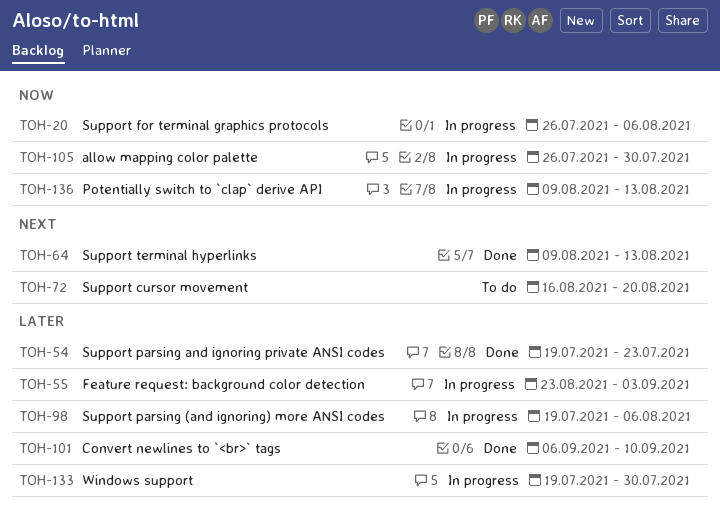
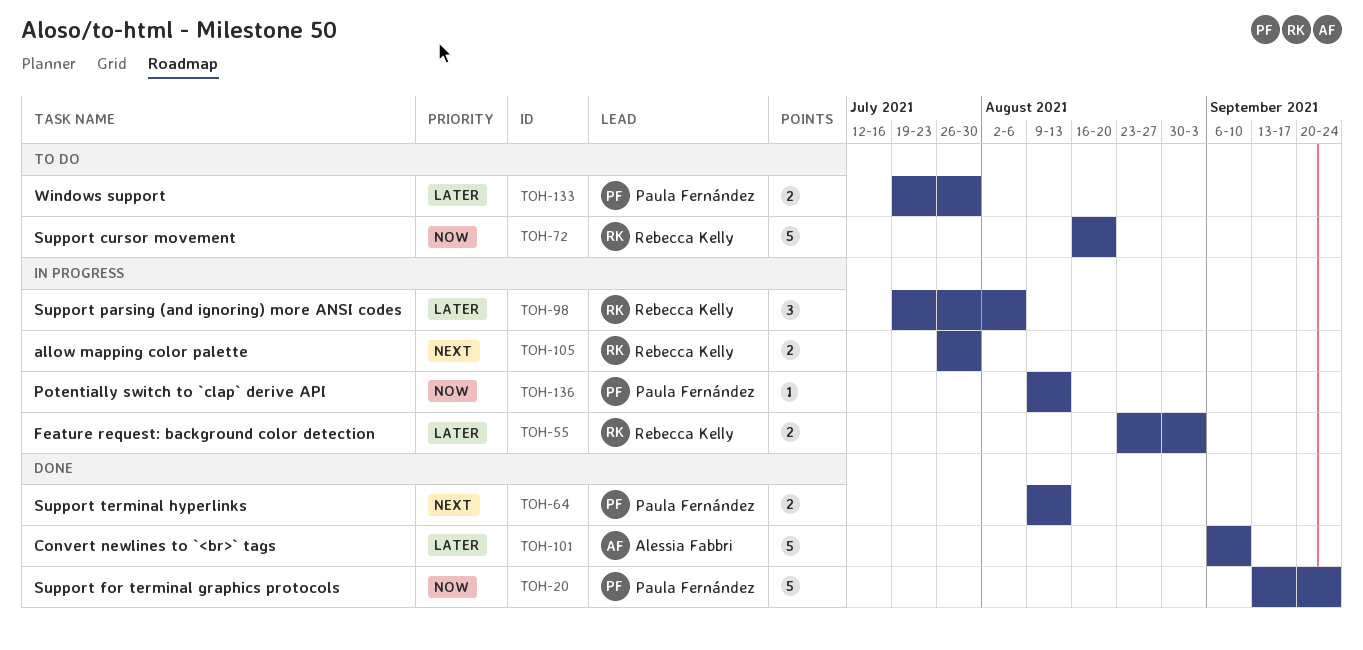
TOH-20, status: In progress -> Done
TOH-20, start: Jul 26 -> Sep 13
TOH-20, due: Aug 6 -> Sep 24
TOH-54: present -> none
TOH-72, priority: Next -> Now
TOH-105, priority: Now -> Next
TOH-133, status: In progress -> To do

